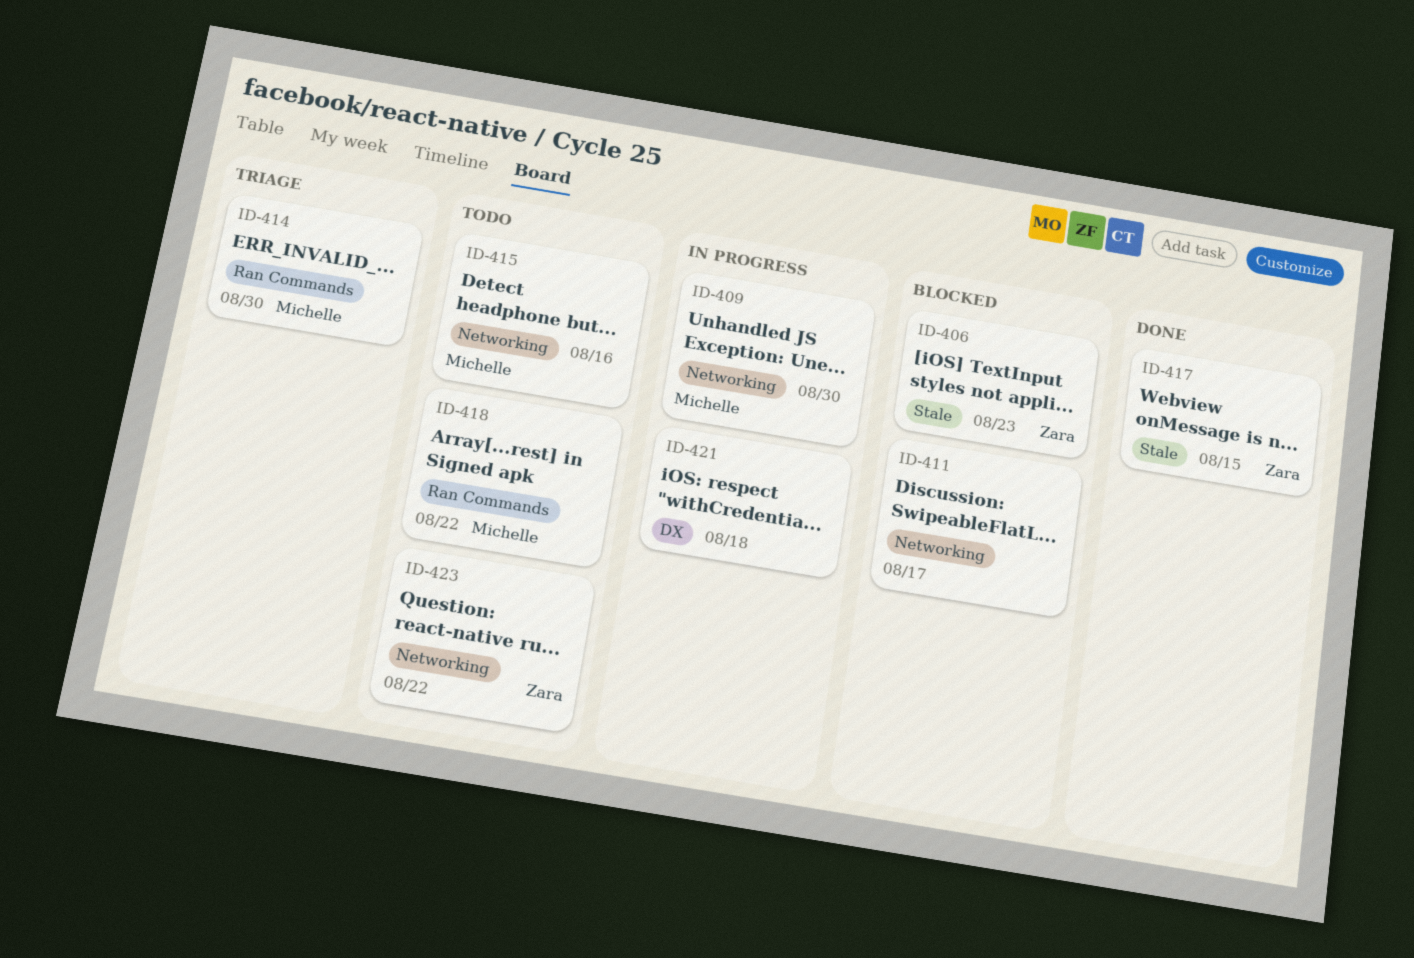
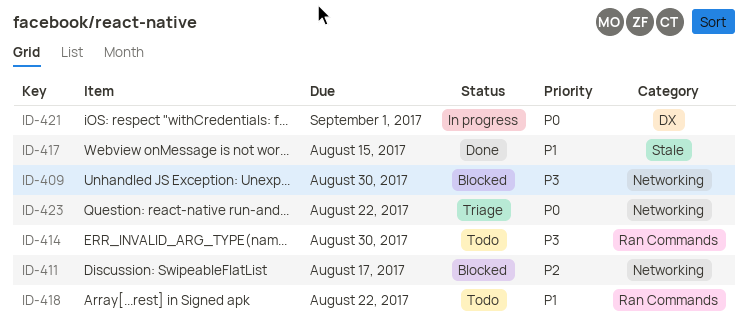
ID-406: present -> none
ID-409, status: In progress -> Blocked
ID-414, status: Triage -> Todo
ID-415: present -> none
ID-421, due: Aug 18 -> Sep 1
ID-423, status: Todo -> Triage

